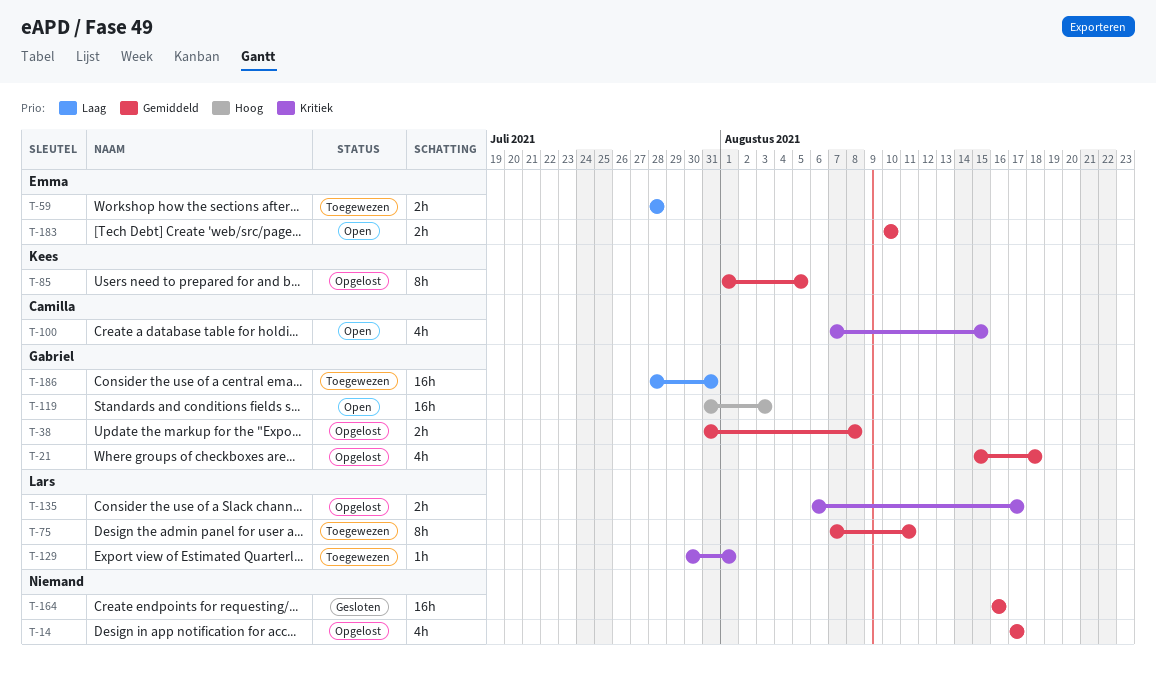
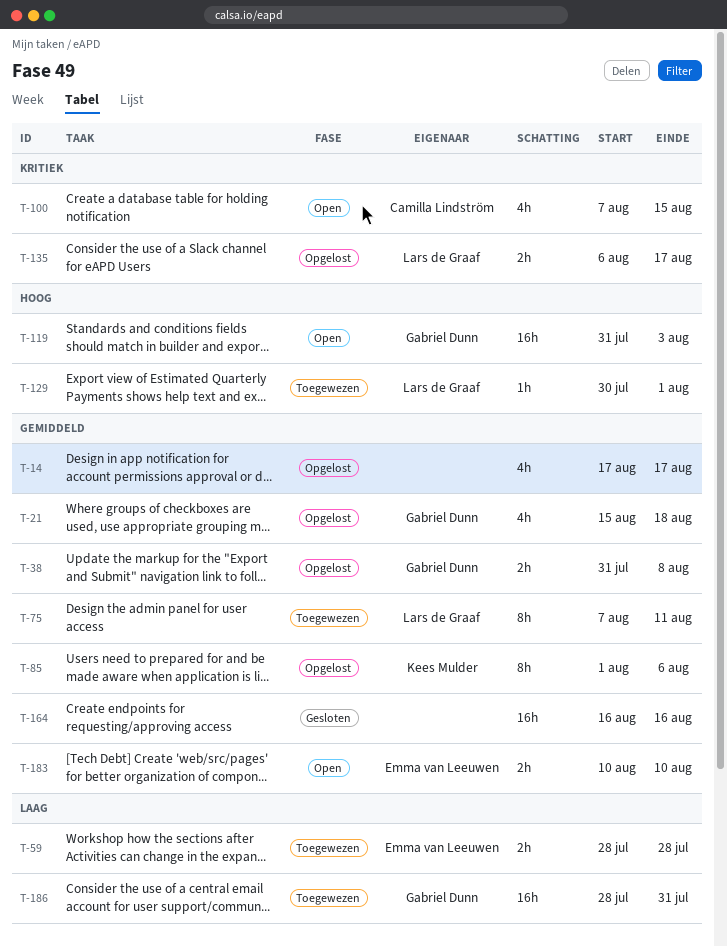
T-85, due: Aug 5 -> Aug 6
T-129, priority: Kritiek -> Hoog

